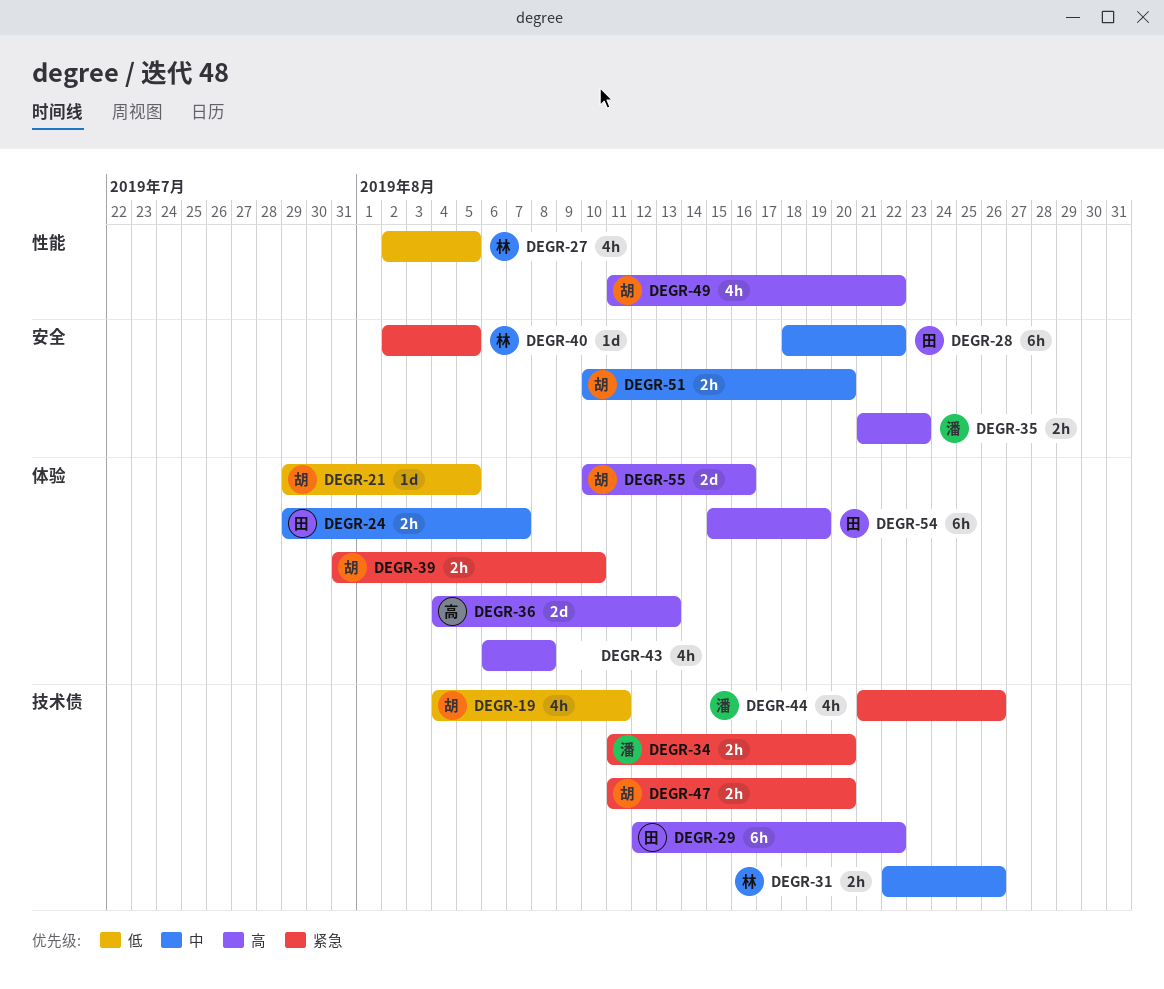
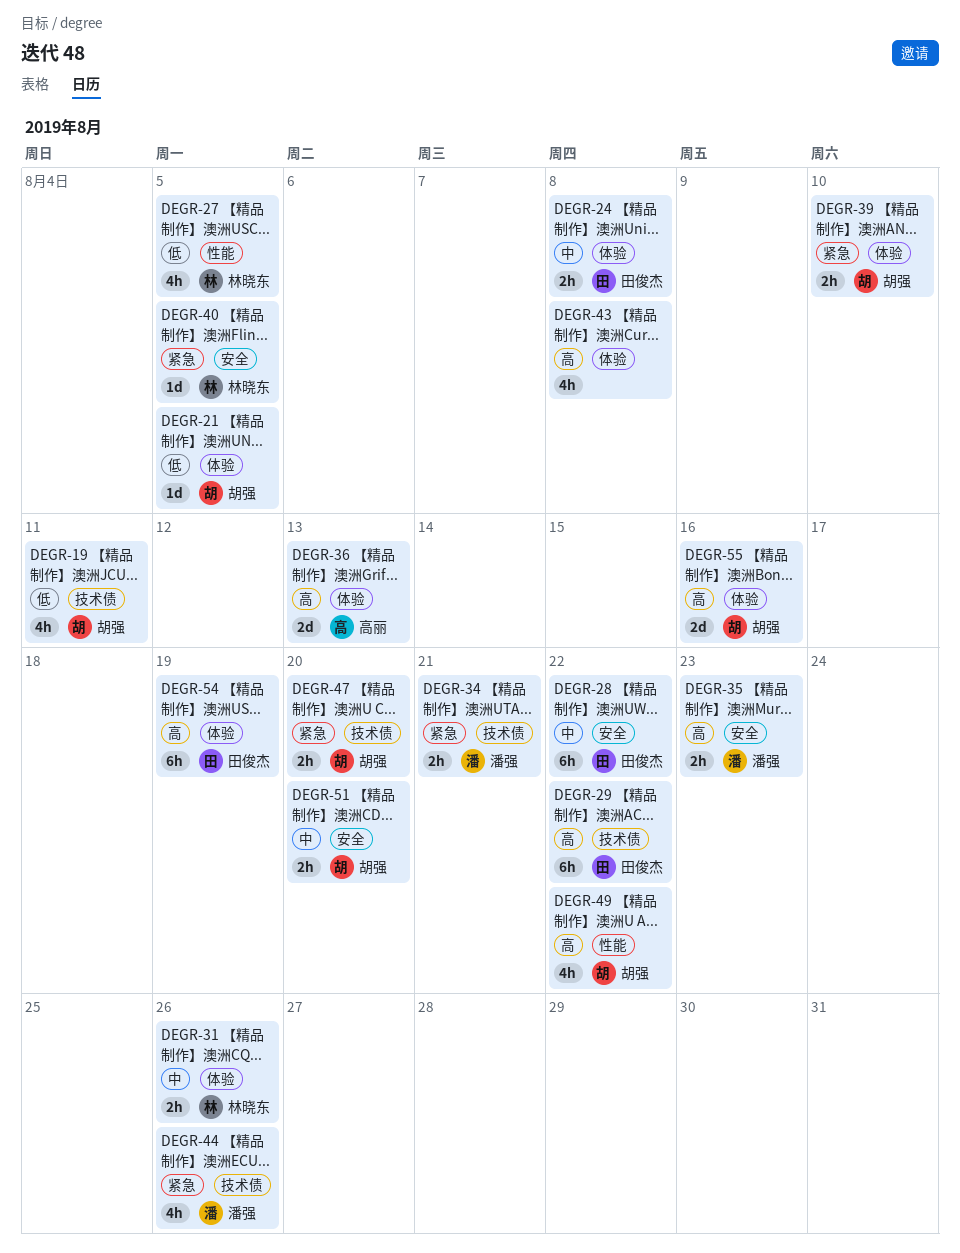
DEGR-24, due: Aug 7 -> Aug 8
DEGR-31, label: 技术债 -> 体验
DEGR-34, due: Aug 20 -> Aug 21

